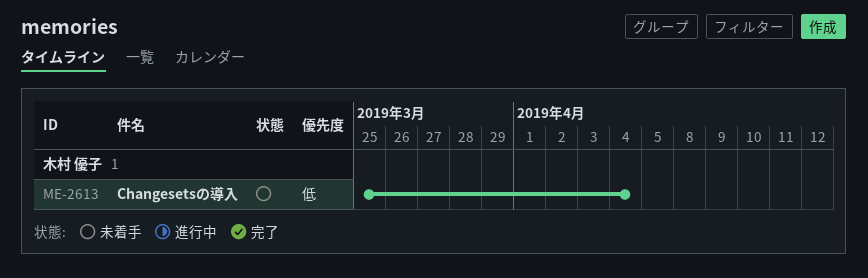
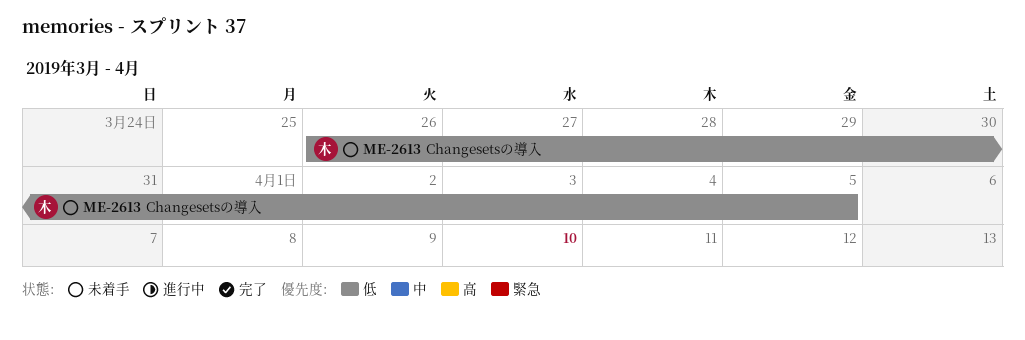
ME-2613, start: Mar 25 -> Mar 26
ME-2613, due: Apr 4 -> Apr 5

